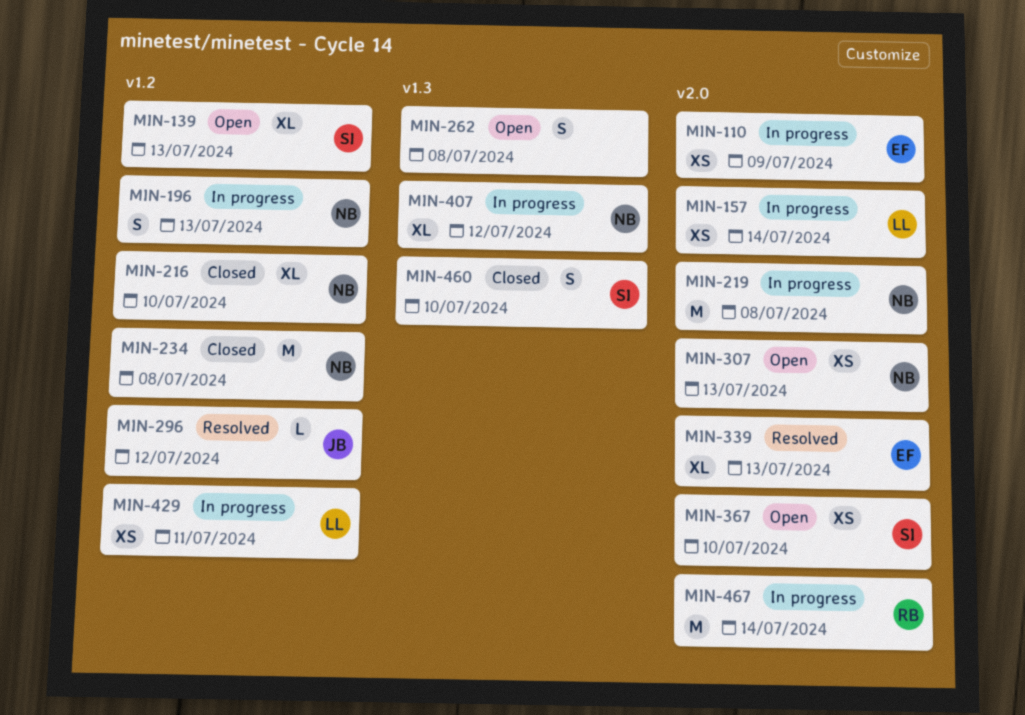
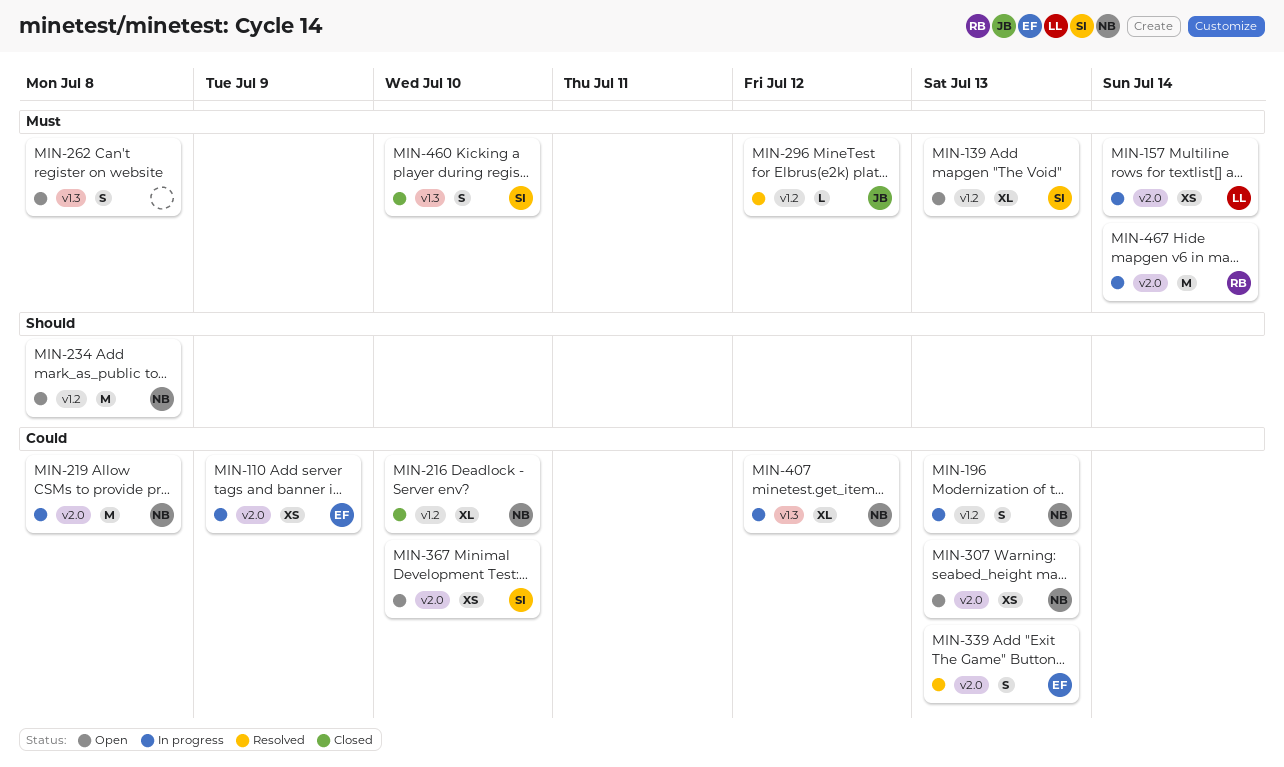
MIN-234, status: Closed -> Open
MIN-339, estimate: XL -> S
MIN-429: present -> none

